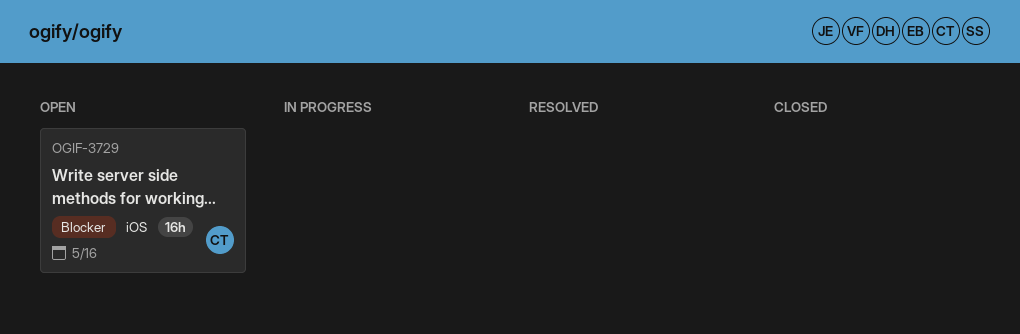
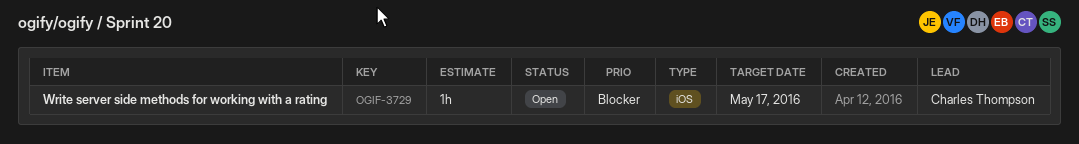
OGIF-3729, estimate: 16h -> 1h
OGIF-3729, due: May 16 -> May 17

